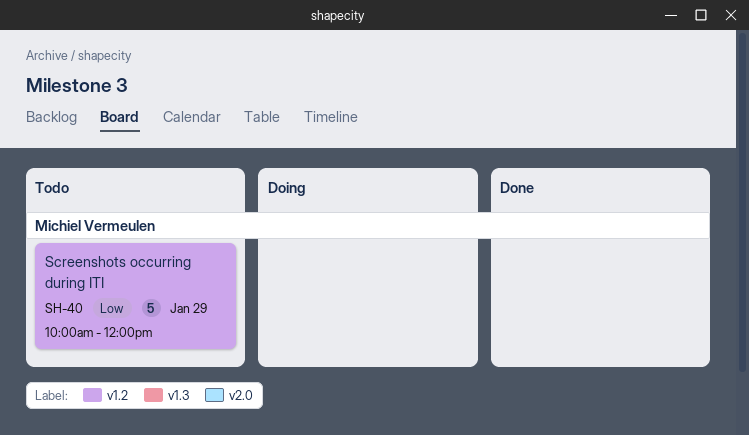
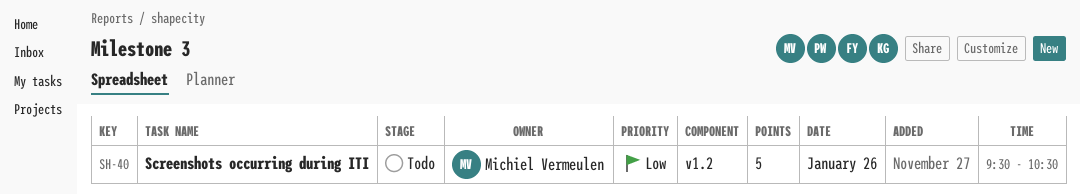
SH-40, day: Jan 29 -> Jan 26
SH-40, begins: 10:00 -> 09:30
SH-40, ends: 12:00 -> 10:30

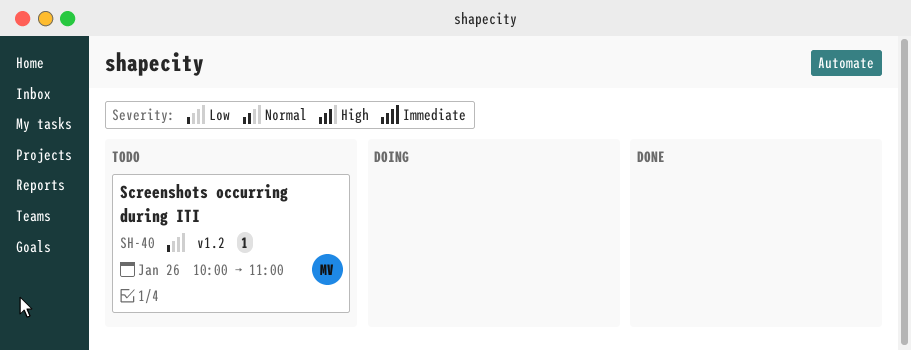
SH-40, estimate: 5 -> 1
SH-40, begins: 09:30 -> 10:00
SH-40, ends: 10:30 -> 11:00

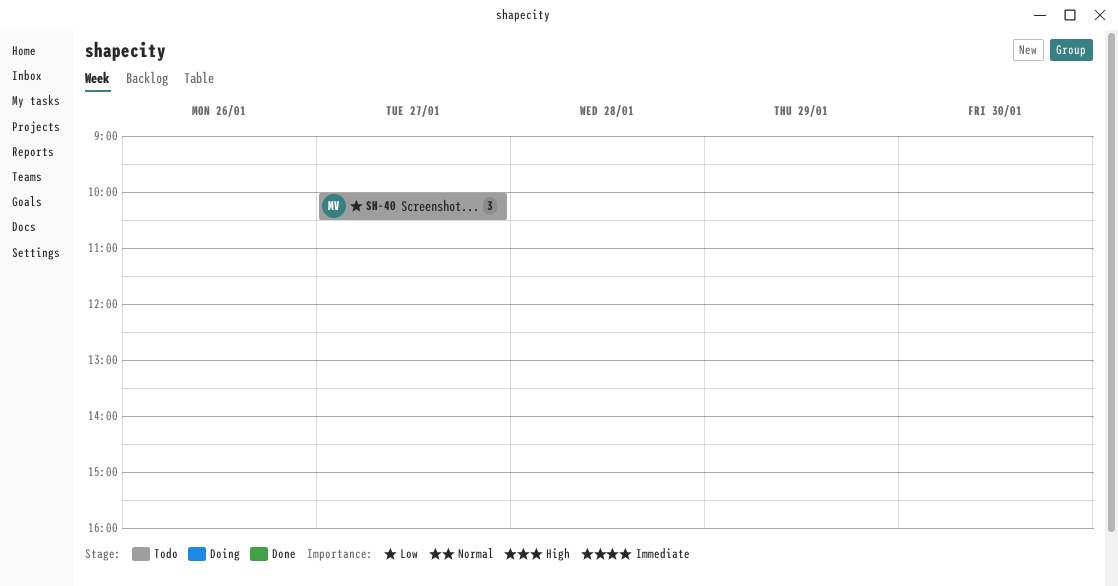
SH-40, estimate: 1 -> 3
SH-40, day: Jan 26 -> Jan 27
SH-40, ends: 11:00 -> 10:30

